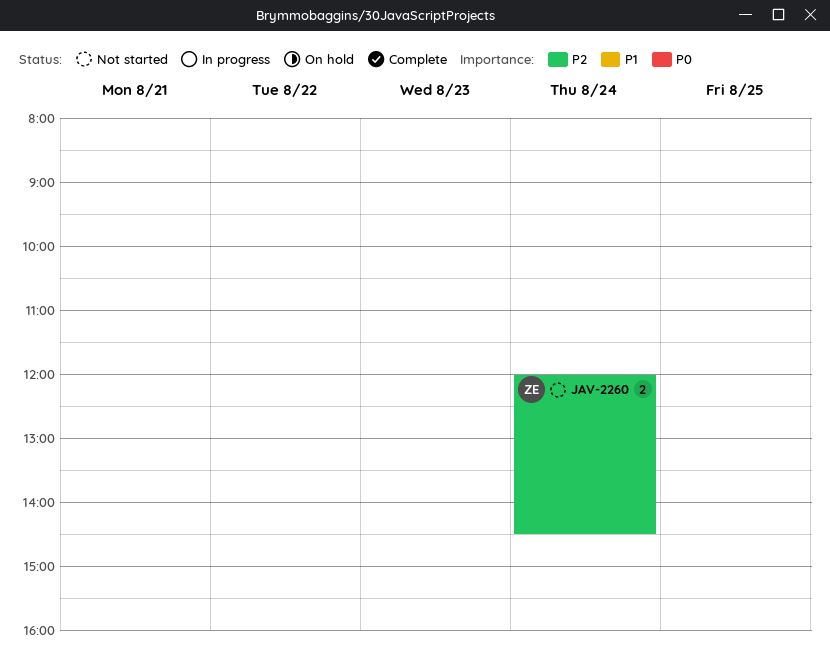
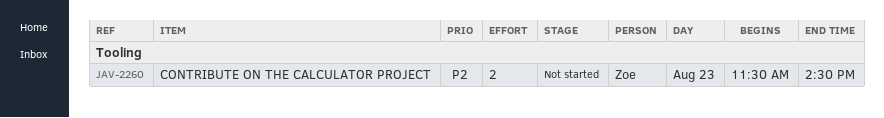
JAV-2260, day: Aug 24 -> Aug 23
JAV-2260, begins: 12:00 -> 11:30

